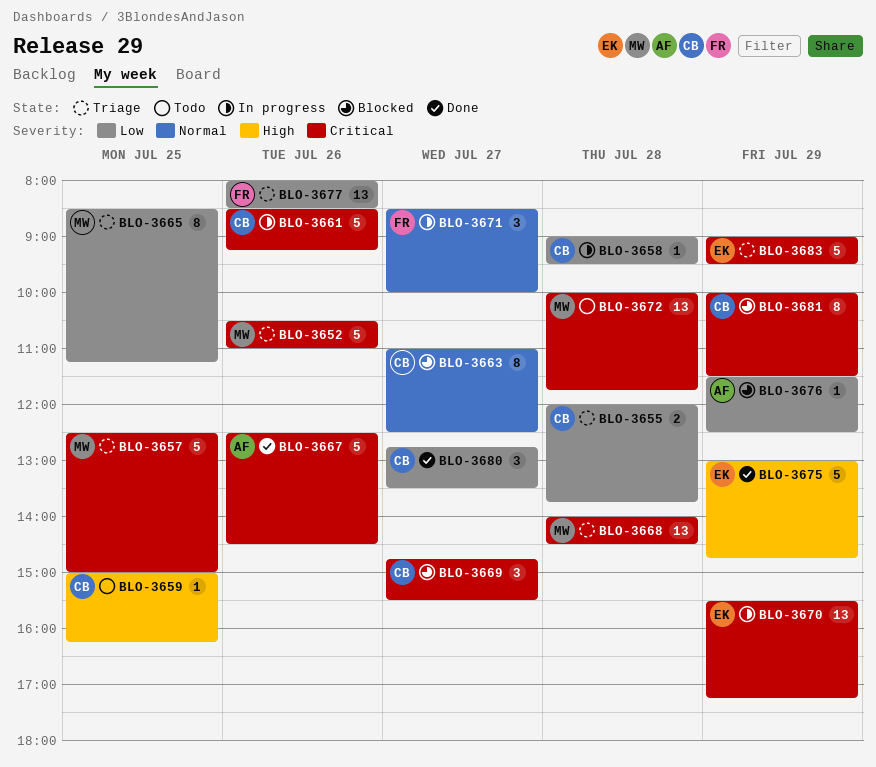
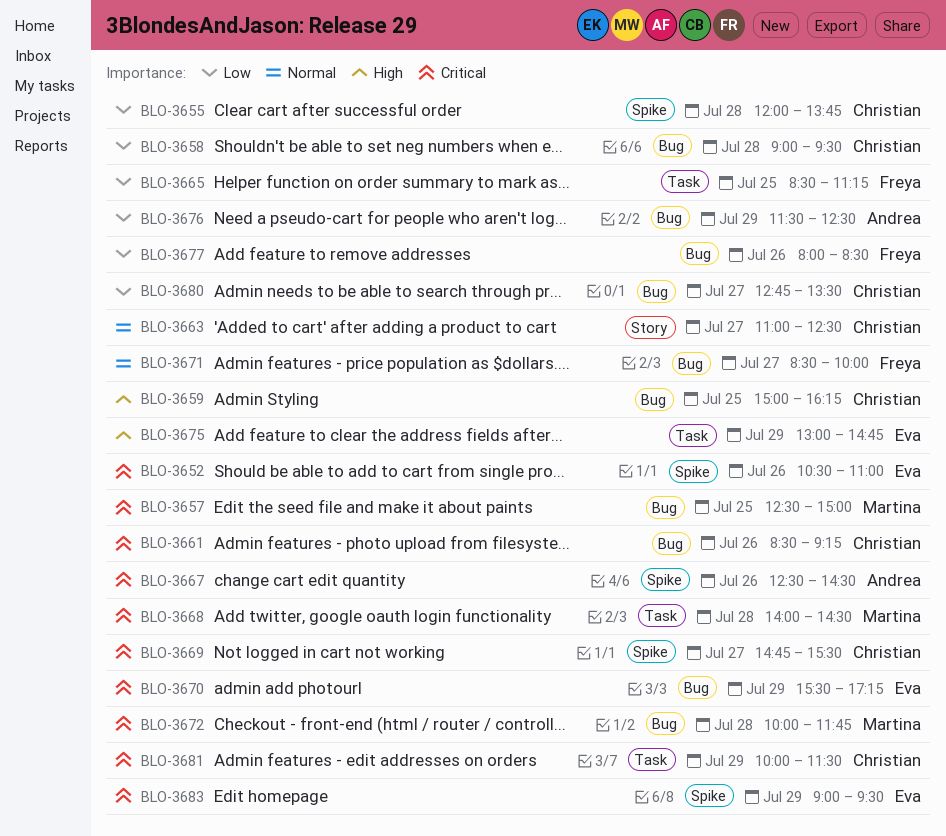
BLO-3652, owner: Martina -> Eva
BLO-3665, owner: Martina -> Freya

